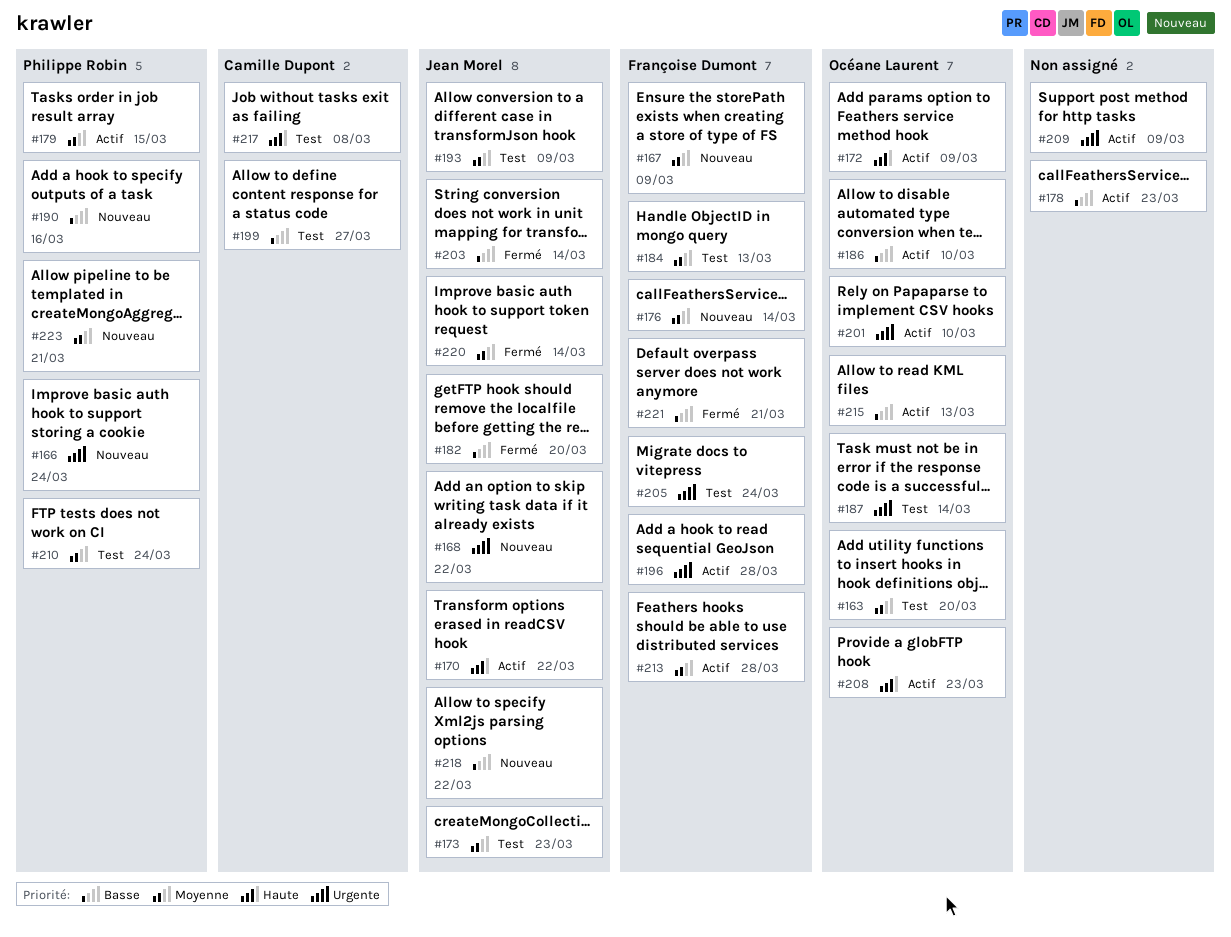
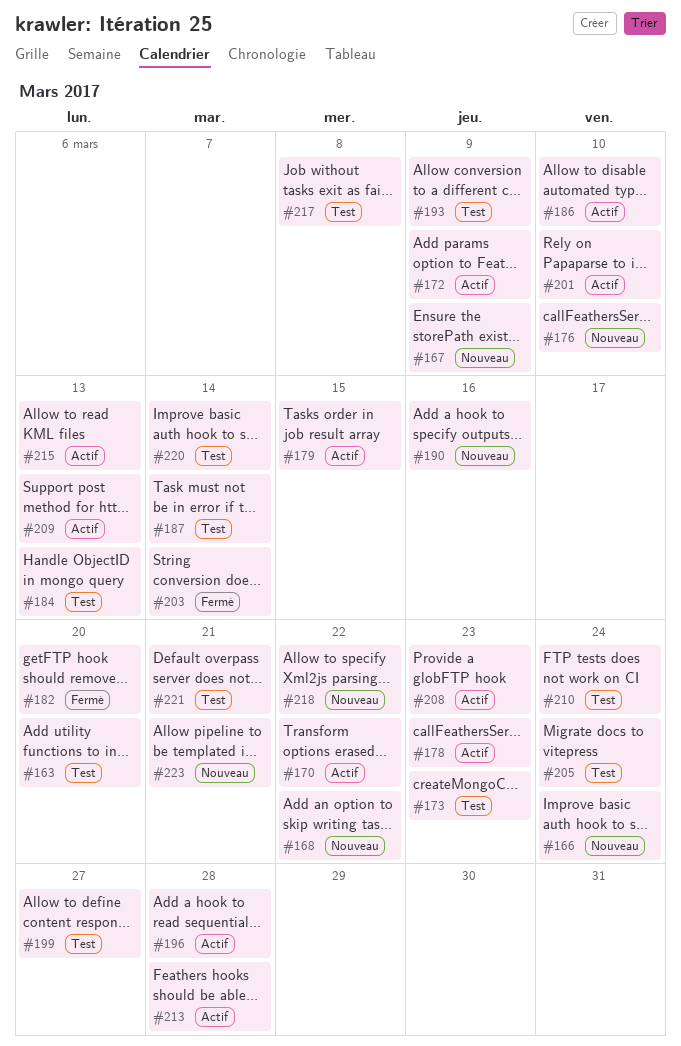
#176, due: Mar 14 -> Mar 10
#209, due: Mar 9 -> Mar 13
#220, status: Fermé -> Test
#221, status: Fermé -> Test

